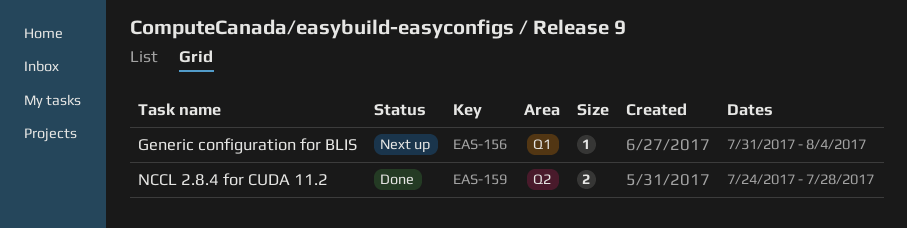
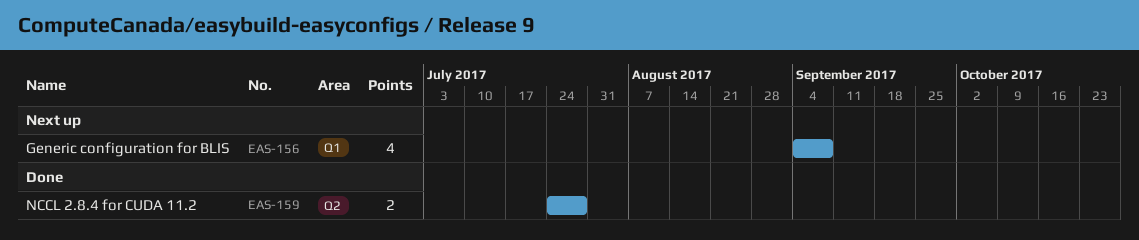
EAS-156, estimate: 1 -> 4
EAS-156, start: Jul 31 -> Sep 4
EAS-156, due: Aug 4 -> Sep 8

